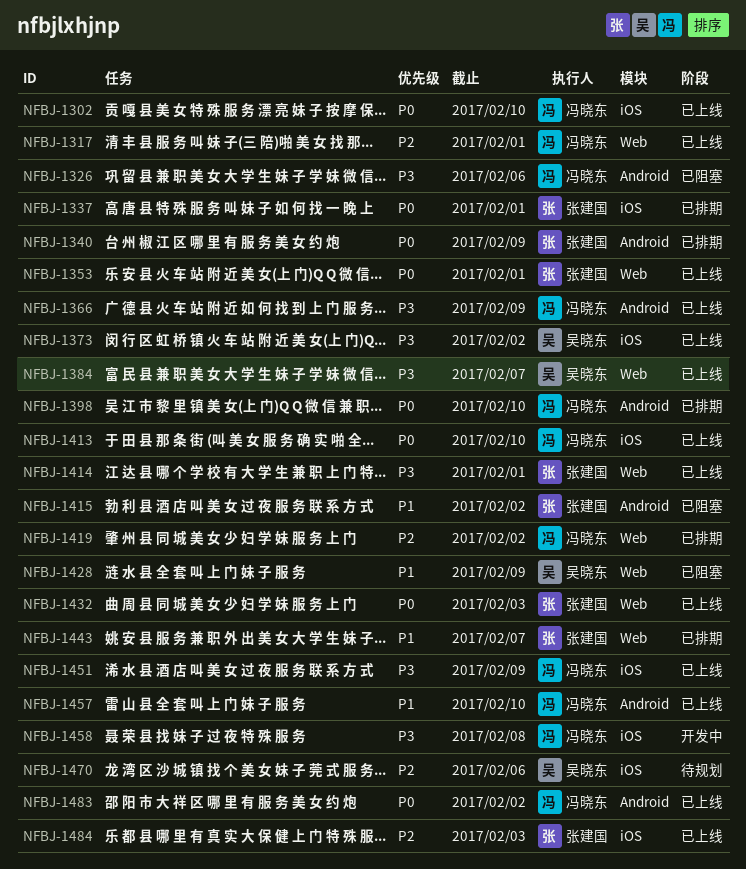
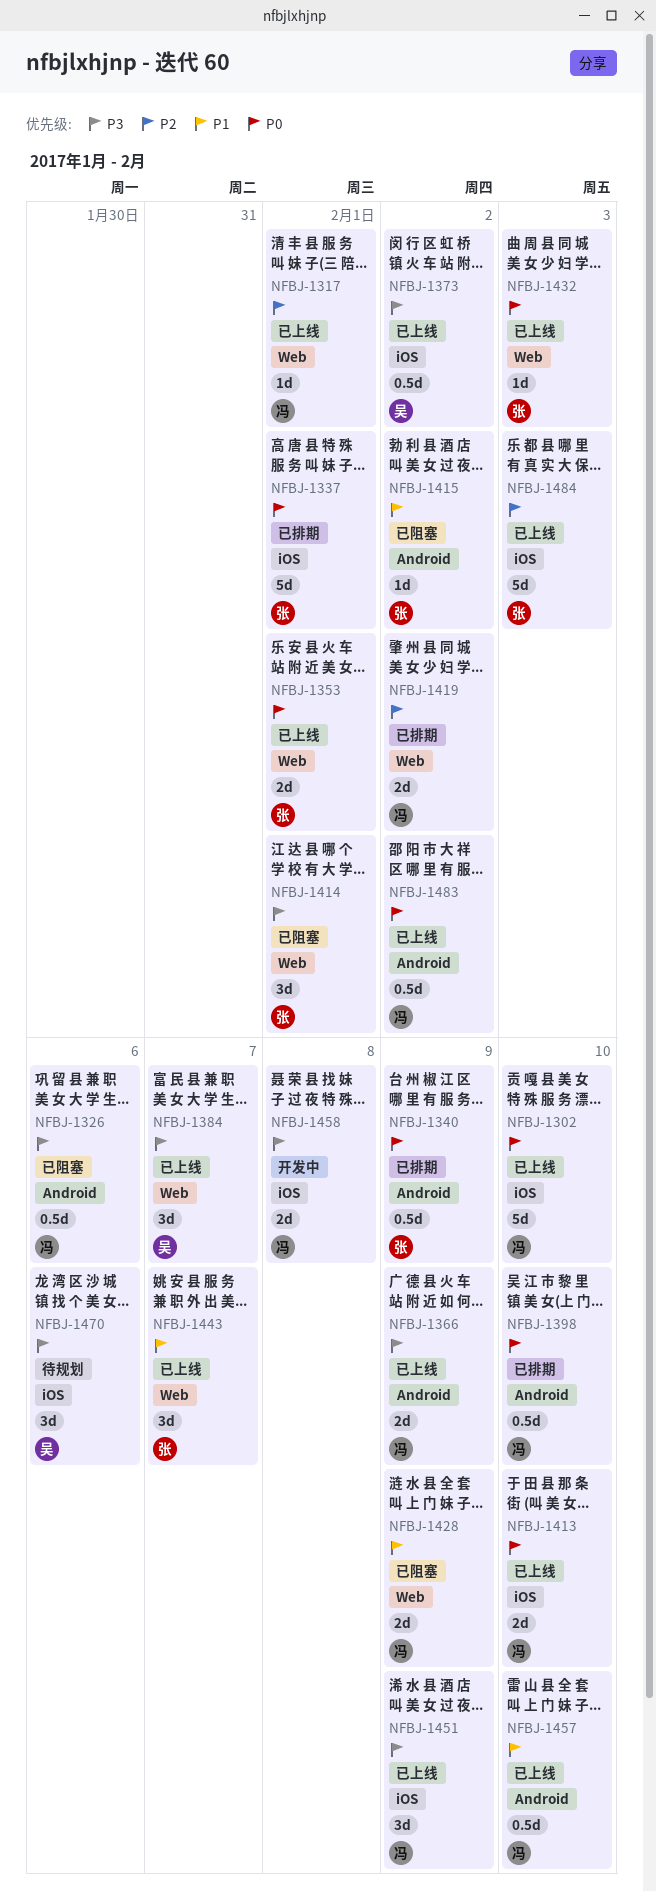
NFBJ-1414, status: 已上线 -> 已阻塞
NFBJ-1428, owner: 吴晓东 -> 冯晓东
NFBJ-1443, status: 已排期 -> 已上线
NFBJ-1470, priority: P2 -> P3

